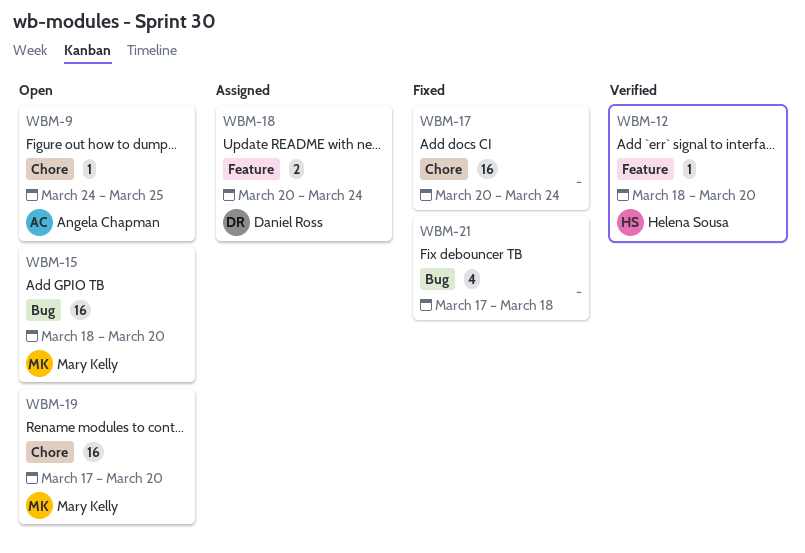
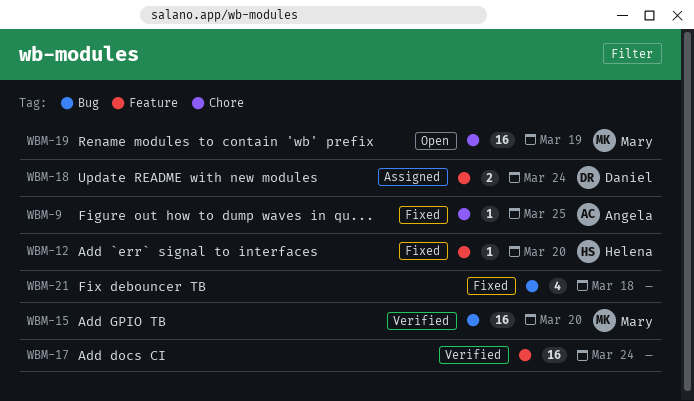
WBM-9, status: Open -> Fixed
WBM-12, status: Verified -> Fixed
WBM-15, status: Open -> Verified
WBM-17, status: Fixed -> Verified
WBM-17, label: Chore -> Feature
WBM-19, due: Mar 20 -> Mar 19

